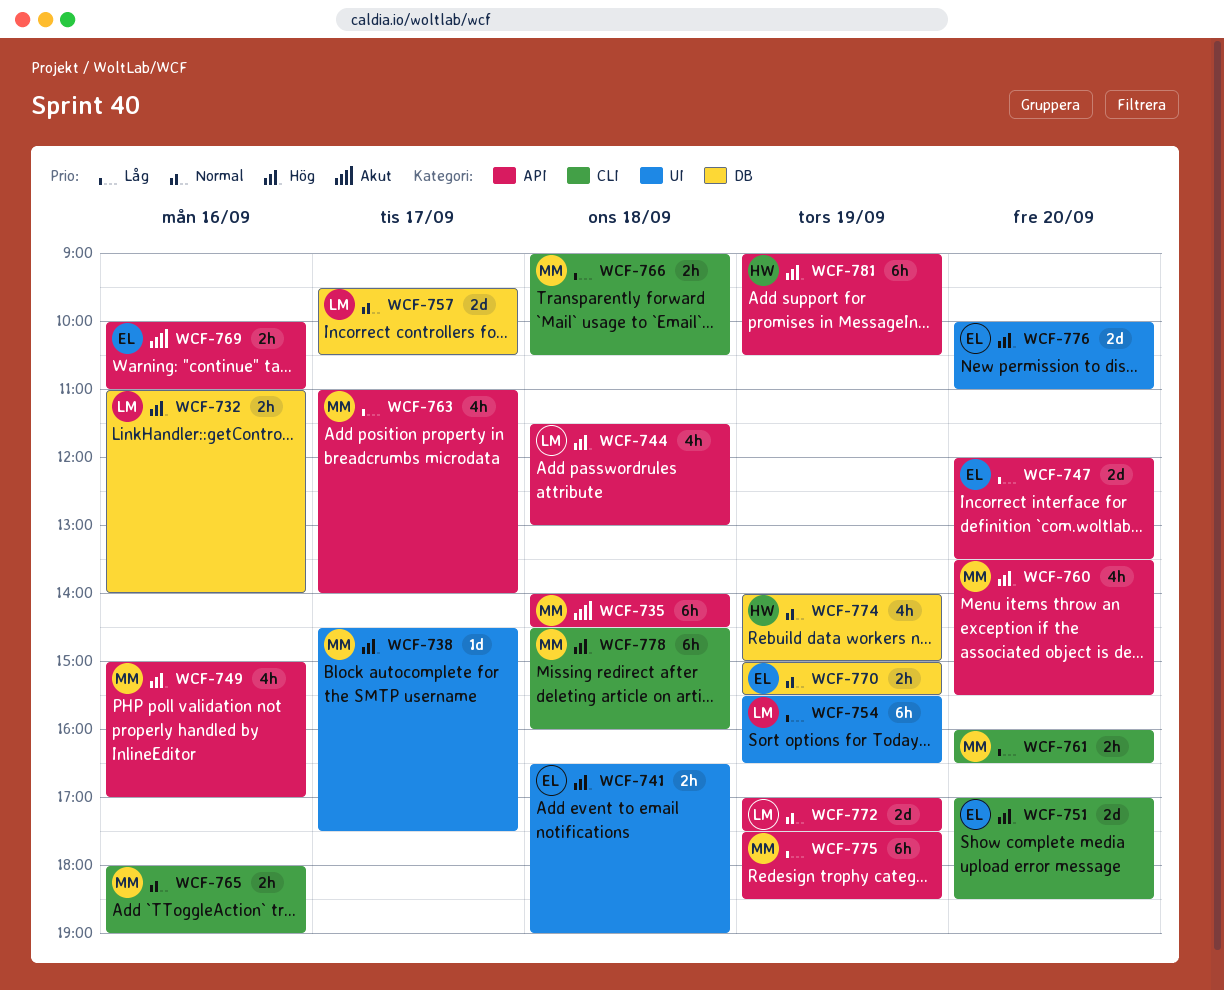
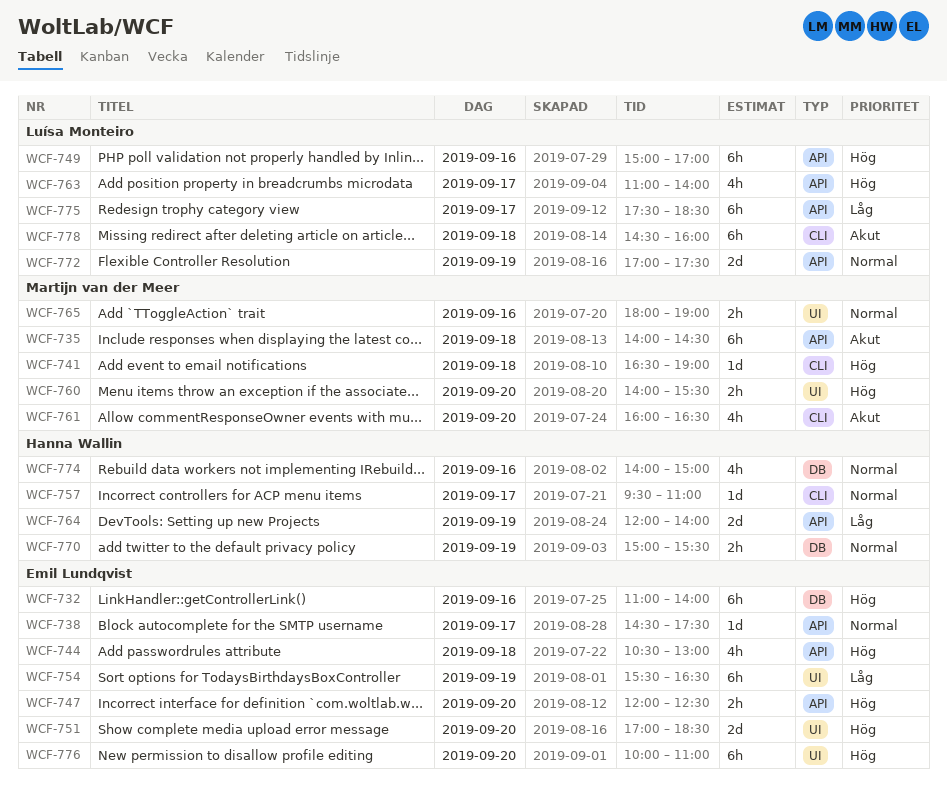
WCF-732, owner: Luísa Monteiro -> Emil Lundqvist
WCF-732, estimate: 2h -> 6h
WCF-738, owner: Martijn van der Meer -> Emil Lundqvist
WCF-738, priority: Hög -> Normal
WCF-738, label: UI -> API
WCF-741, owner: Emil Lundqvist -> Martijn van der Meer
WCF-741, label: UI -> CLI
WCF-741, estimate: 2h -> 1d
WCF-744, owner: Luísa Monteiro -> Emil Lundqvist
WCF-744, begins: 11:30 -> 10:30
WCF-747, priority: Låg -> Hög
WCF-747, estimate: 2d -> 2h
WCF-747, ends: 13:30 -> 12:30
WCF-749, owner: Martijn van der Meer -> Luísa Monteiro
WCF-749, estimate: 4h -> 6h
WCF-751, label: CLI -> UI
WCF-754, owner: Luísa Monteiro -> Emil Lundqvist
WCF-757, owner: Luísa Monteiro -> Hanna Wallin
WCF-757, label: DB -> CLI
WCF-757, estimate: 2d -> 1d
WCF-757, ends: 10:30 -> 11:00
WCF-760, label: API -> UI
WCF-760, estimate: 4h -> 2h
WCF-760, begins: 13:30 -> 14:00
WCF-761, priority: Låg -> Akut
WCF-761, estimate: 2h -> 4h
WCF-763, owner: Martijn van der Meer -> Luísa Monteiro
WCF-763, priority: Låg -> Hög
WCF-764: none -> present
WCF-765, label: CLI -> UI
WCF-766: present -> none
WCF-769: present -> none
WCF-770, owner: Emil Lundqvist -> Hanna Wallin
WCF-774, day: Sep 19 -> Sep 16
WCF-775, owner: Martijn van der Meer -> Luísa Monteiro
WCF-775, day: Sep 19 -> Sep 17
WCF-776, estimate: 2d -> 6h
WCF-778, owner: Martijn van der Meer -> Luísa Monteiro
WCF-778, priority: Hög -> Akut
WCF-781: present -> none

